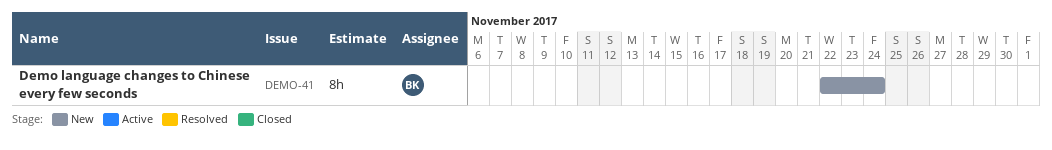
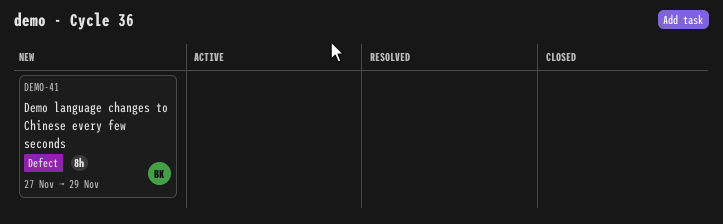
DEMO-41, start: Nov 22 -> Nov 27
DEMO-41, due: Nov 24 -> Nov 29

